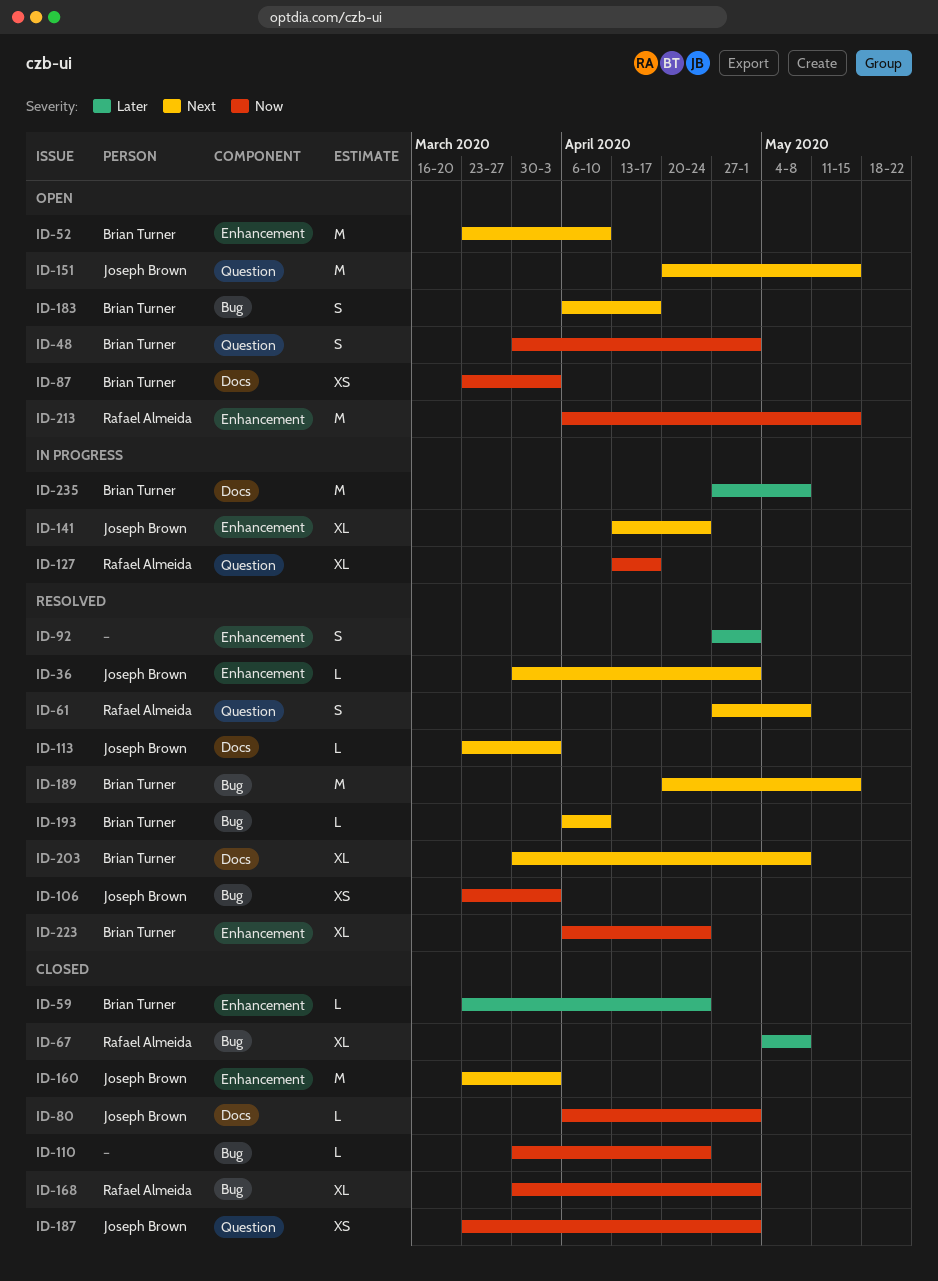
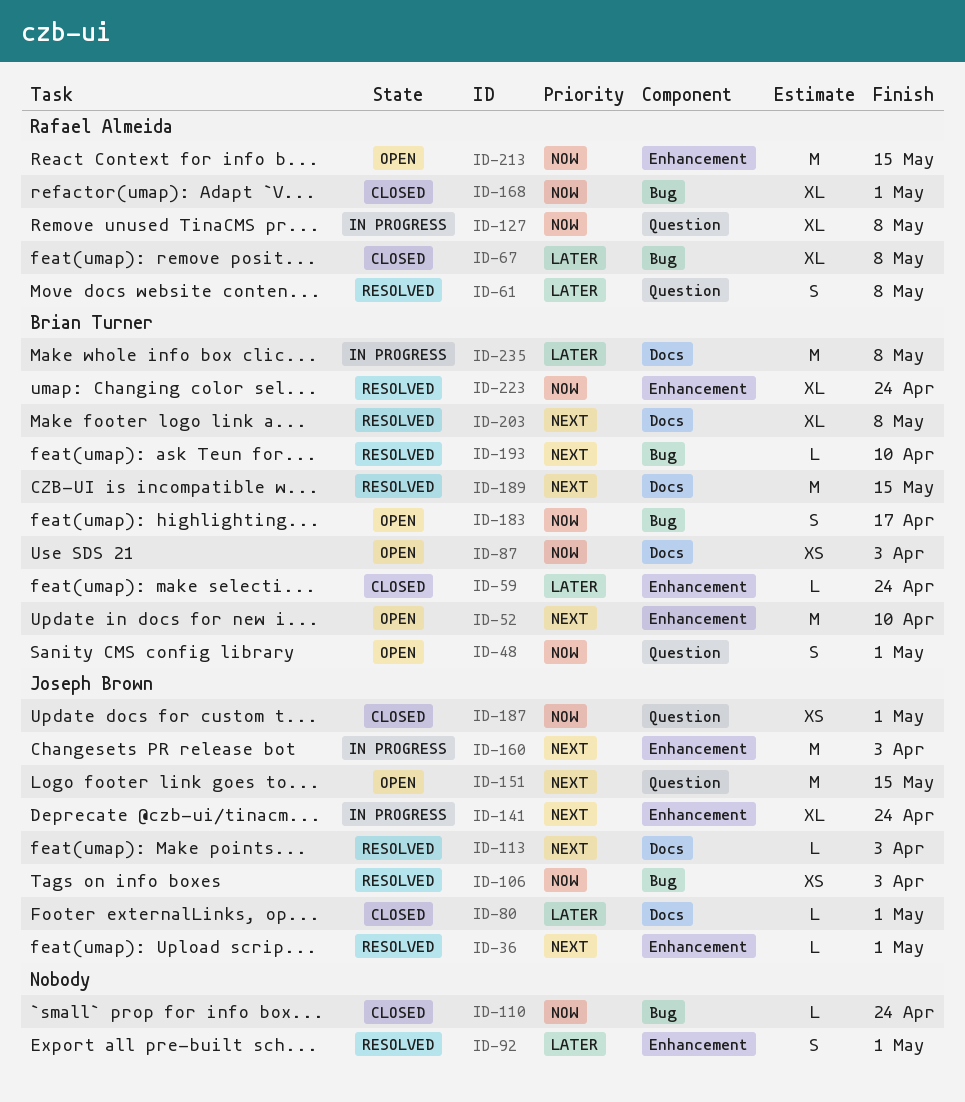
ID-61, priority: Next -> Later
ID-80, priority: Now -> Later
ID-127, due: Apr 17 -> May 8
ID-160, status: Closed -> In progress
ID-183, priority: Next -> Now
ID-189, label: Bug -> Docs

